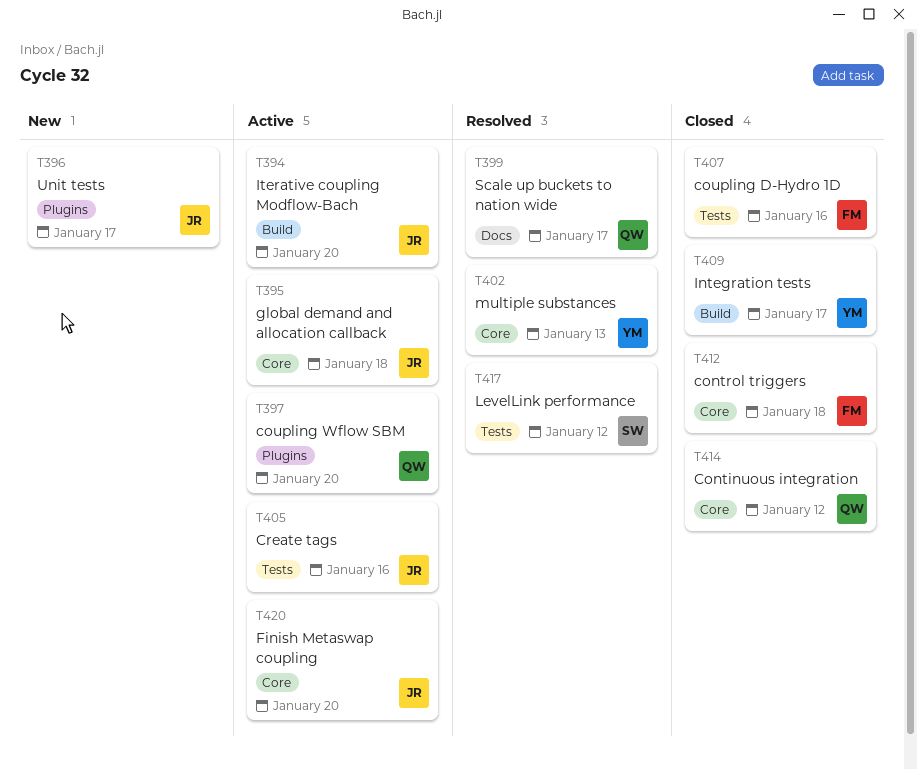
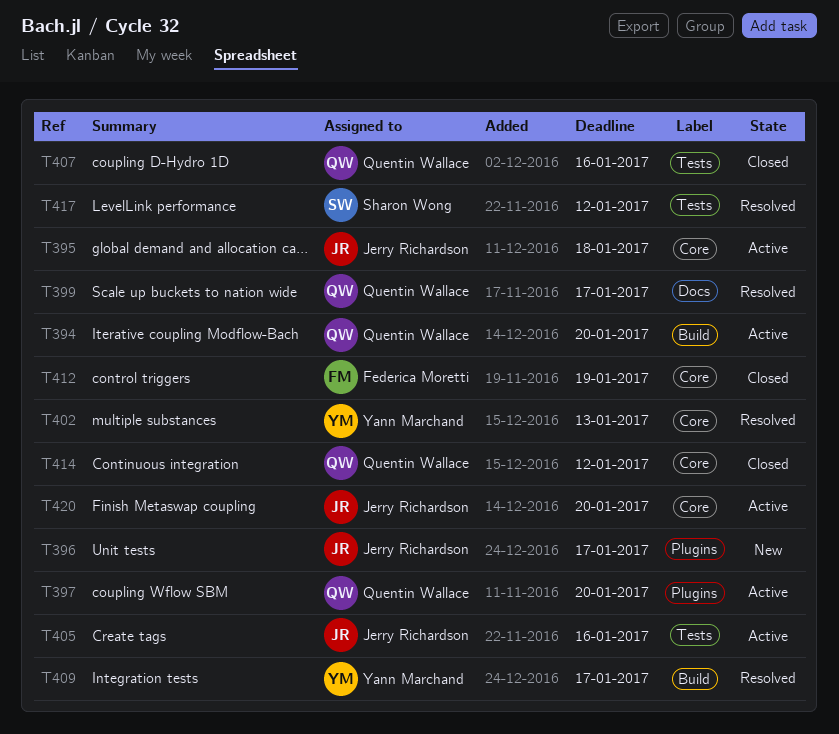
T394, owner: Jerry Richardson -> Quentin Wallace
T407, owner: Federica Moretti -> Quentin Wallace
T409, status: Closed -> Resolved
T412, due: Jan 18 -> Jan 19

